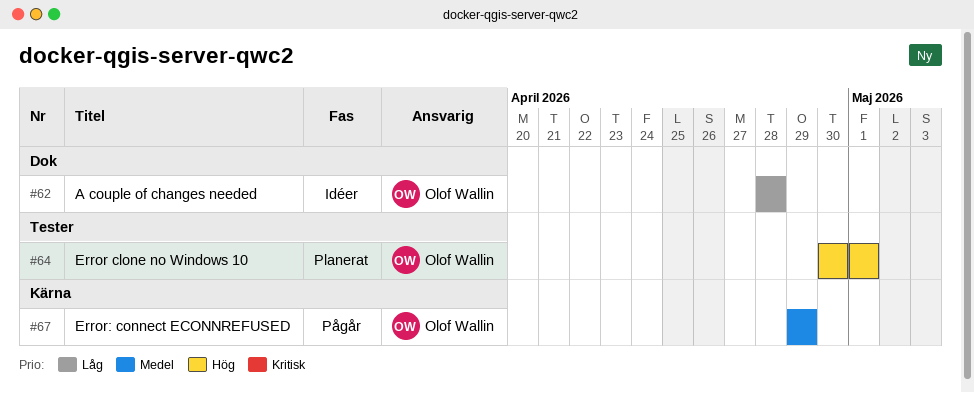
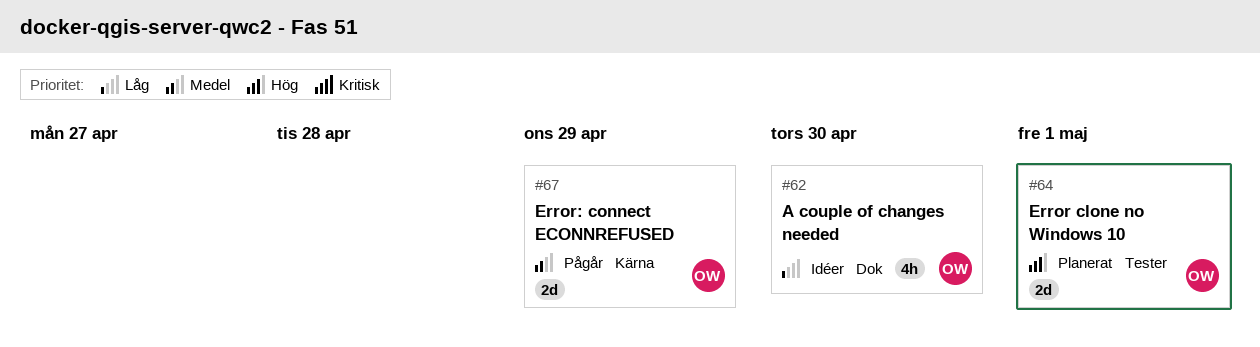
#62, due: Apr 28 -> Apr 30

